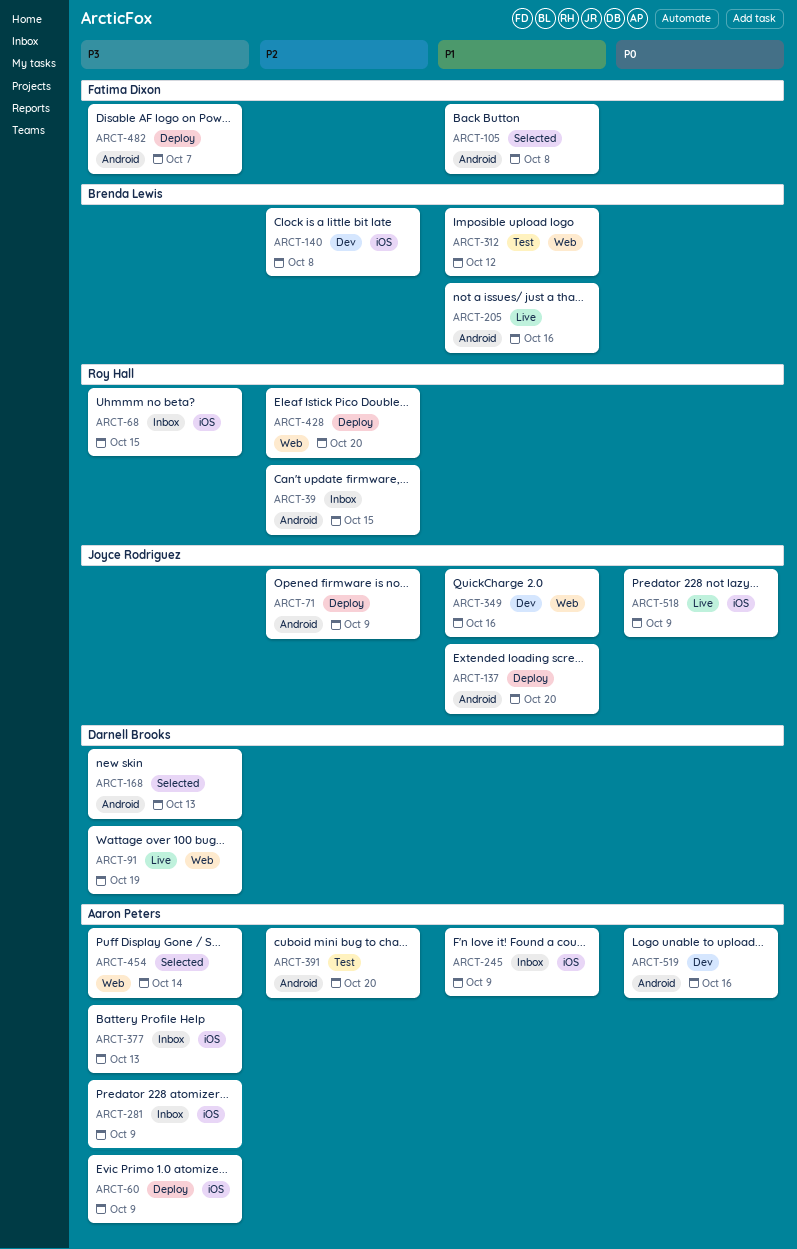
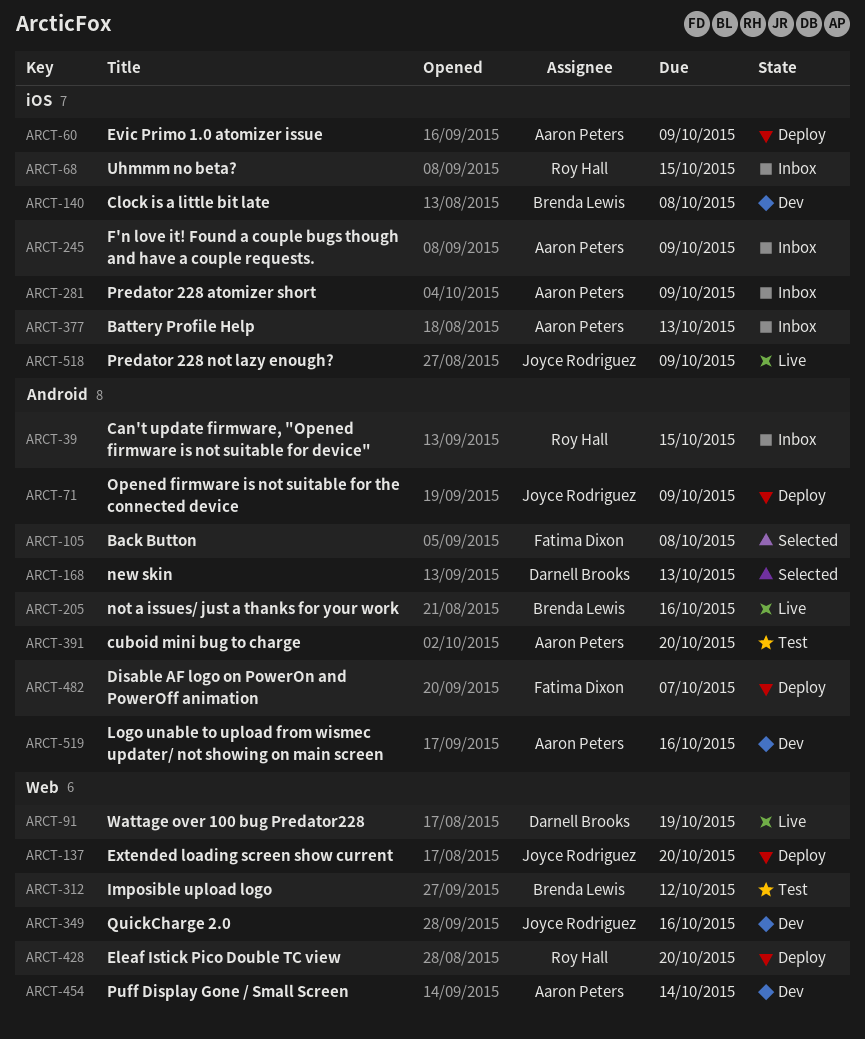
ARCT-137, label: Android -> Web
ARCT-454, status: Selected -> Dev

